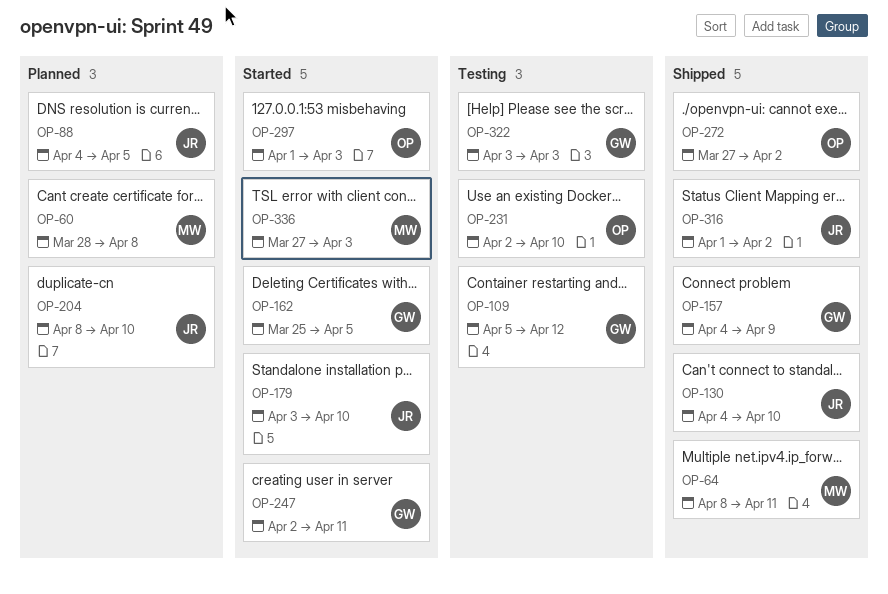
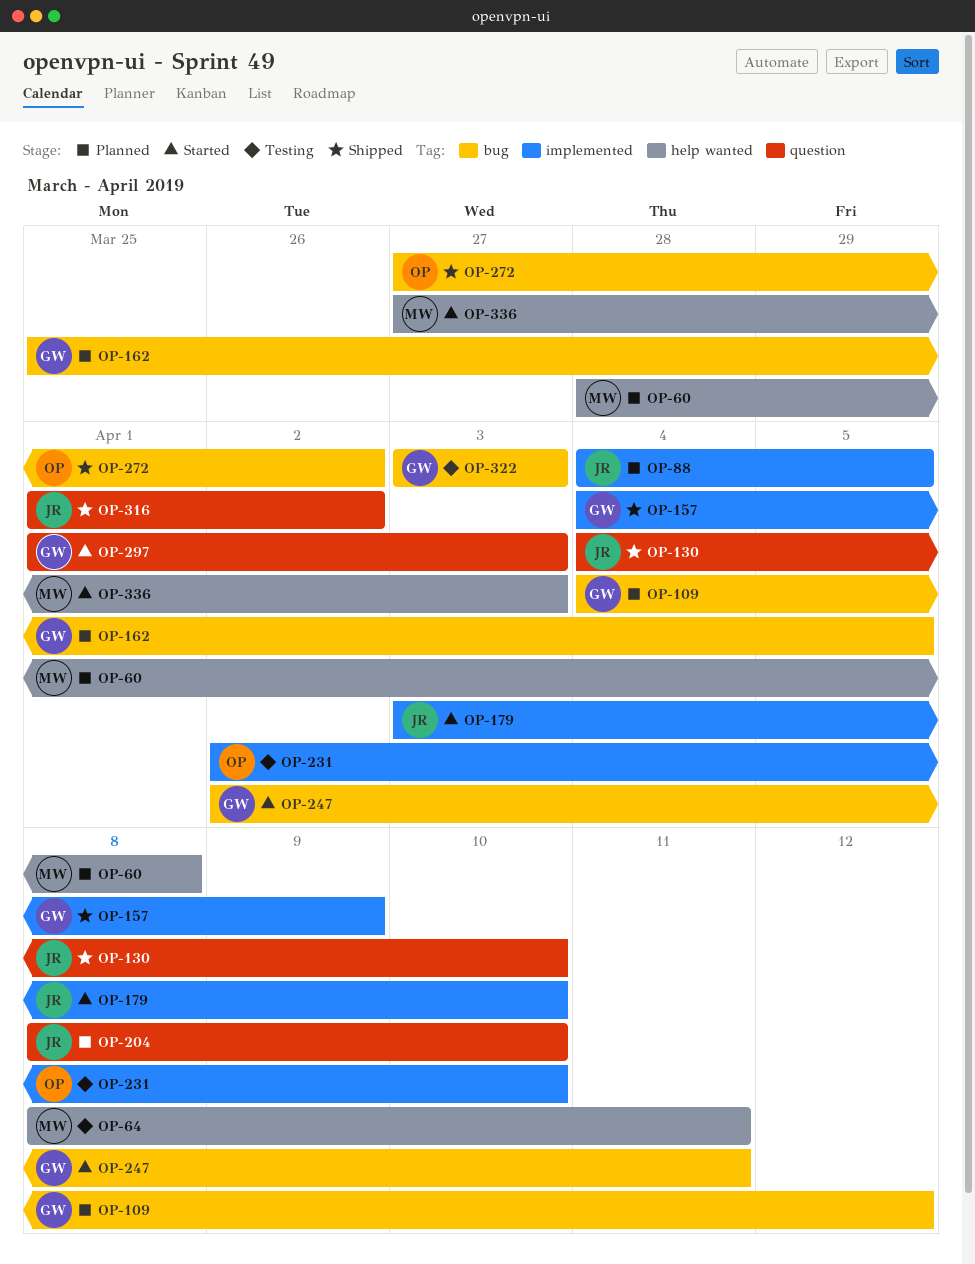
OP-64, status: Shipped -> Testing
OP-109, status: Testing -> Planned
OP-109, start: Apr 5 -> Apr 4
OP-162, status: Started -> Planned
OP-297, owner: OP -> GW

